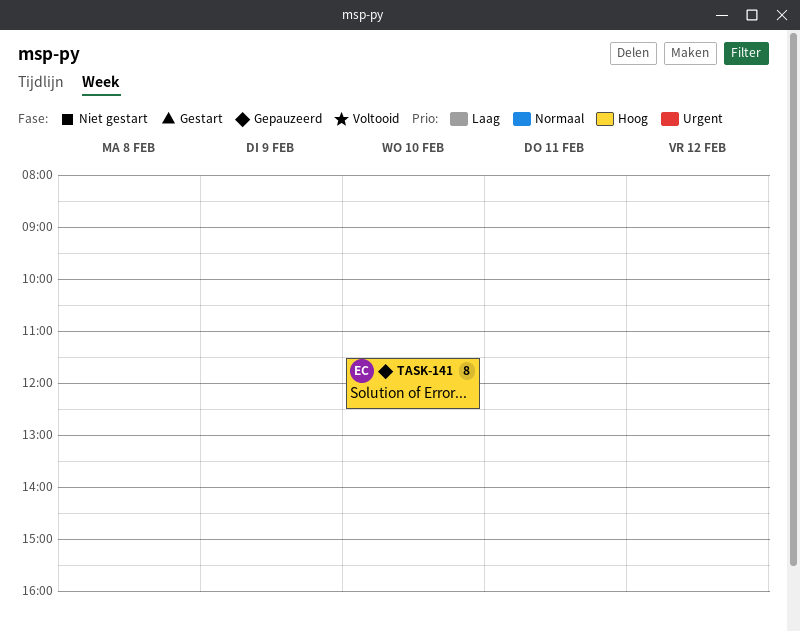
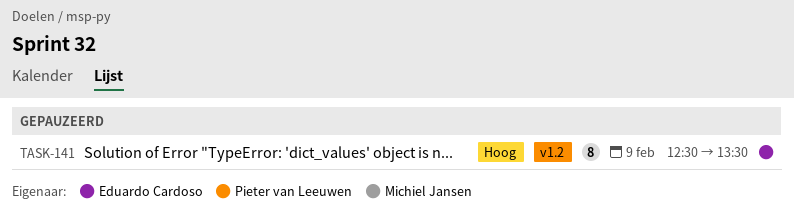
TASK-141, day: Feb 10 -> Feb 9
TASK-141, begins: 11:30 -> 12:30
TASK-141, ends: 12:30 -> 13:30

